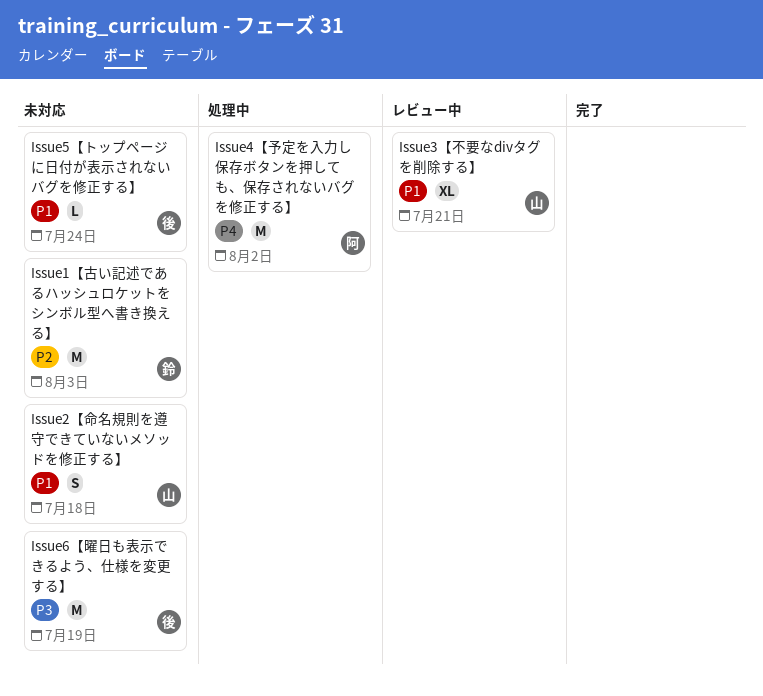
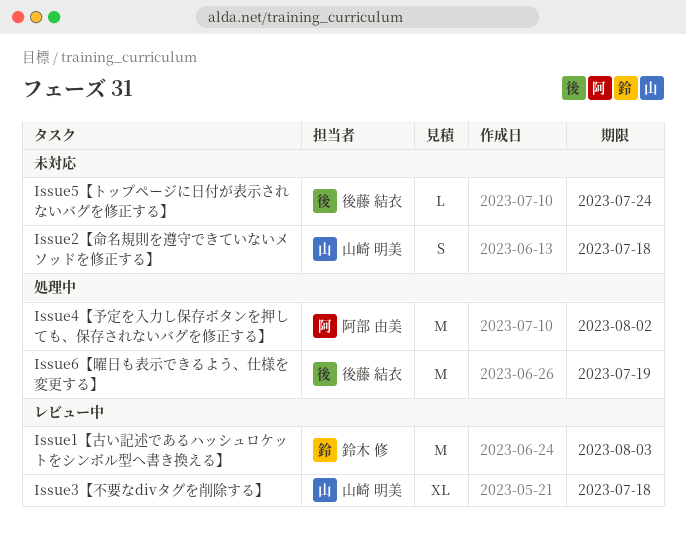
Issue1【古い記述であるハッシュロケットをシンボル型へ書き換える】, status: 未対応 -> レビュー中
Issue3【不要なdivタグを削除する】, due: Jul 21 -> Jul 18
Issue6【曜日も表示できるよう、仕様を変更する】, status: 未対応 -> 処理中

